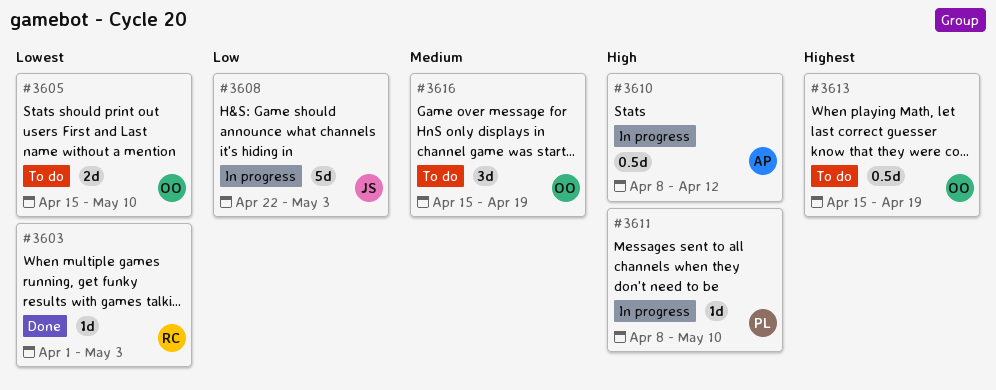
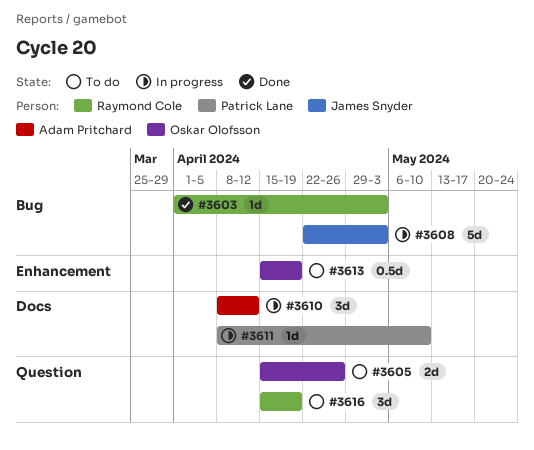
#3605, due: May 10 -> Apr 26
#3610, estimate: 0.5d -> 3d
#3616, owner: Oskar Olofsson -> Raymond Cole

